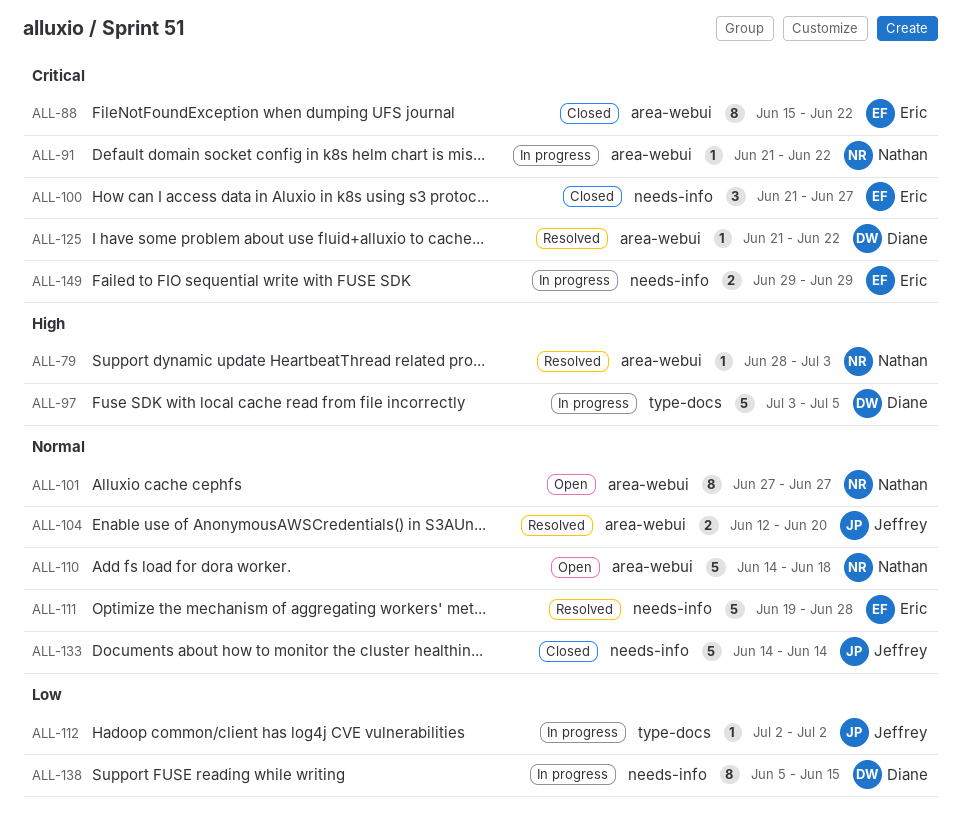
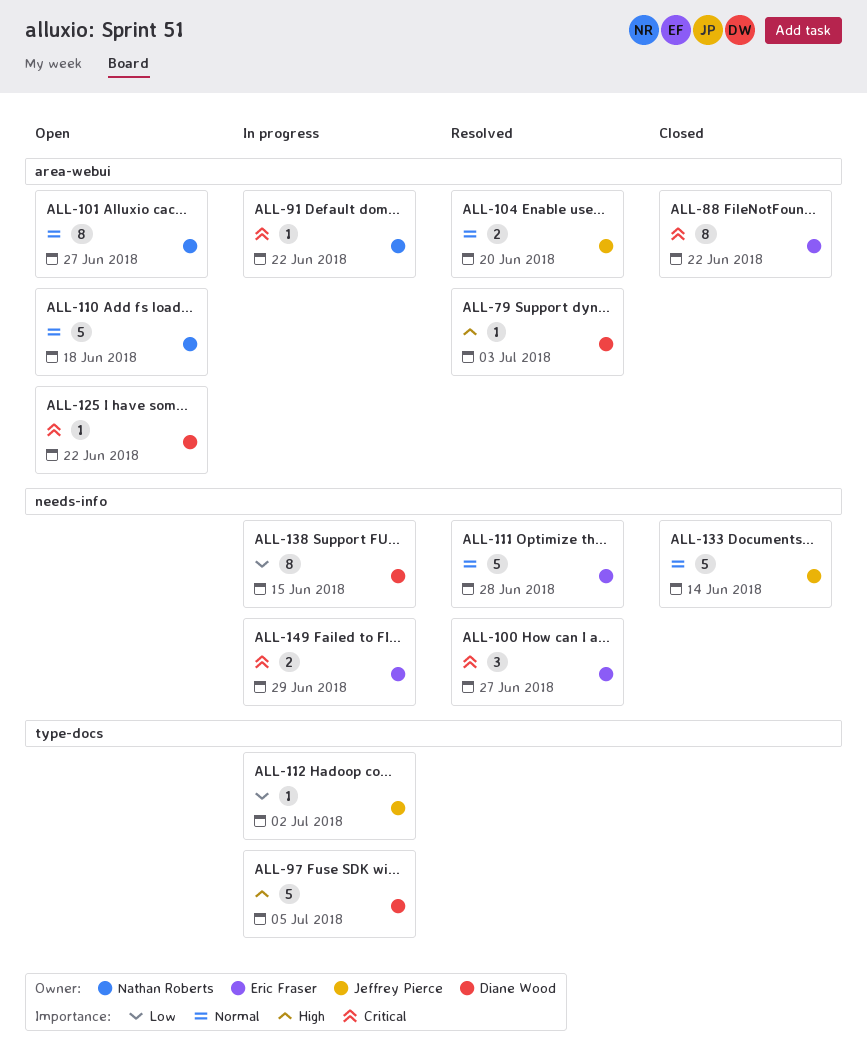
ALL-79, owner: Nathan Roberts -> Diane Wood
ALL-100, status: Closed -> Resolved
ALL-125, status: Resolved -> Open

